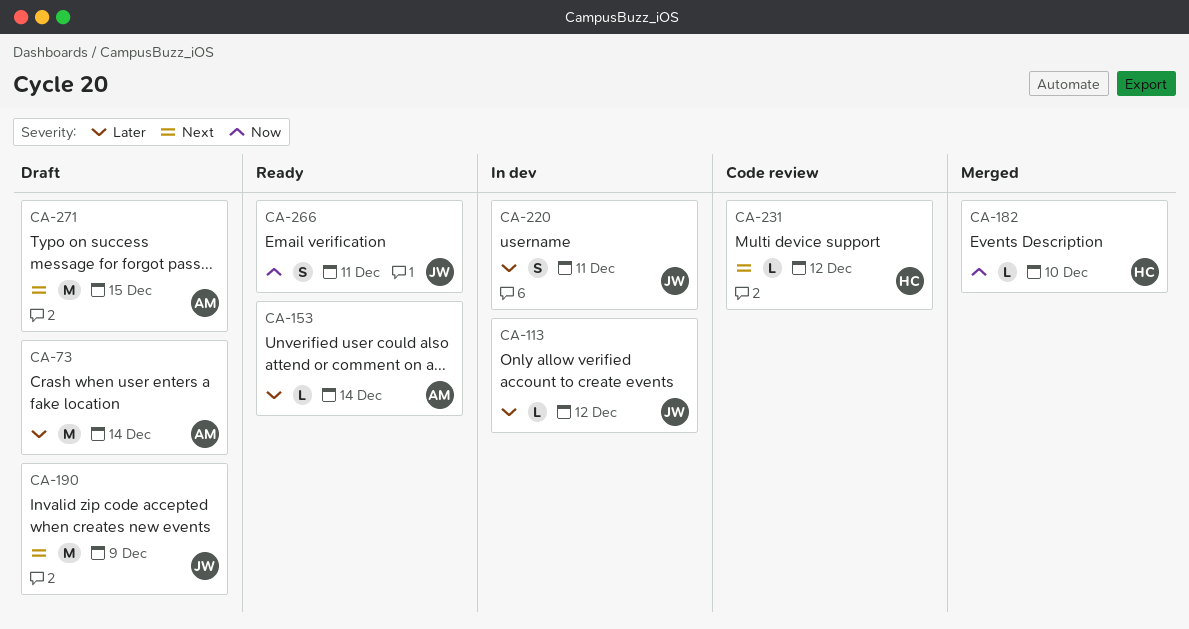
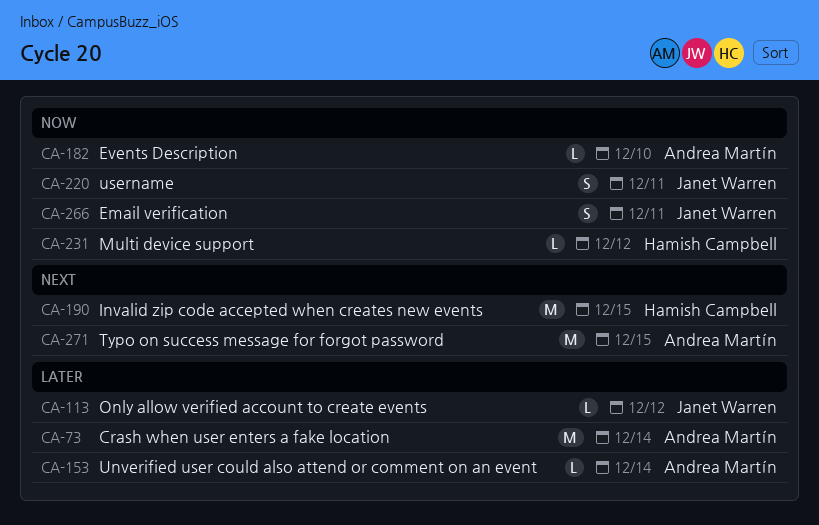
CA-182, owner: Hamish Campbell -> Andrea Martín
CA-190, owner: Janet Warren -> Hamish Campbell
CA-190, due: Dec 9 -> Dec 15
CA-220, priority: Later -> Now
CA-231, priority: Next -> Now

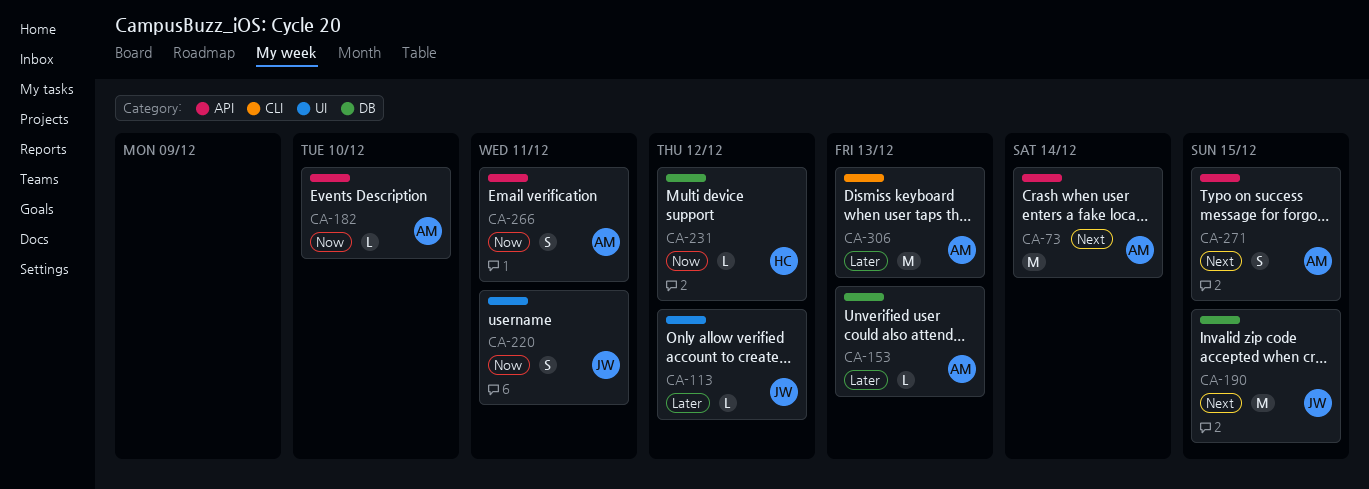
CA-73, priority: Later -> Next
CA-153, due: Dec 14 -> Dec 13
CA-190, owner: Hamish Campbell -> Janet Warren
CA-266, owner: Janet Warren -> Andrea Martín
CA-271, estimate: M -> S
CA-306: none -> present

